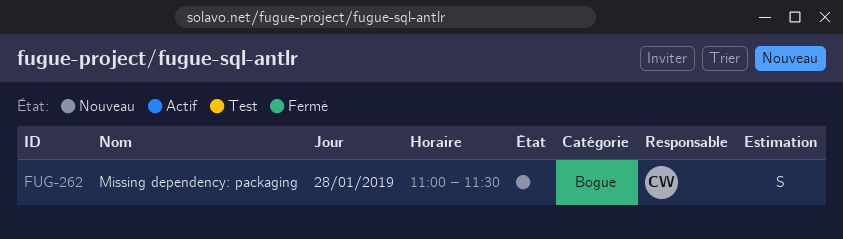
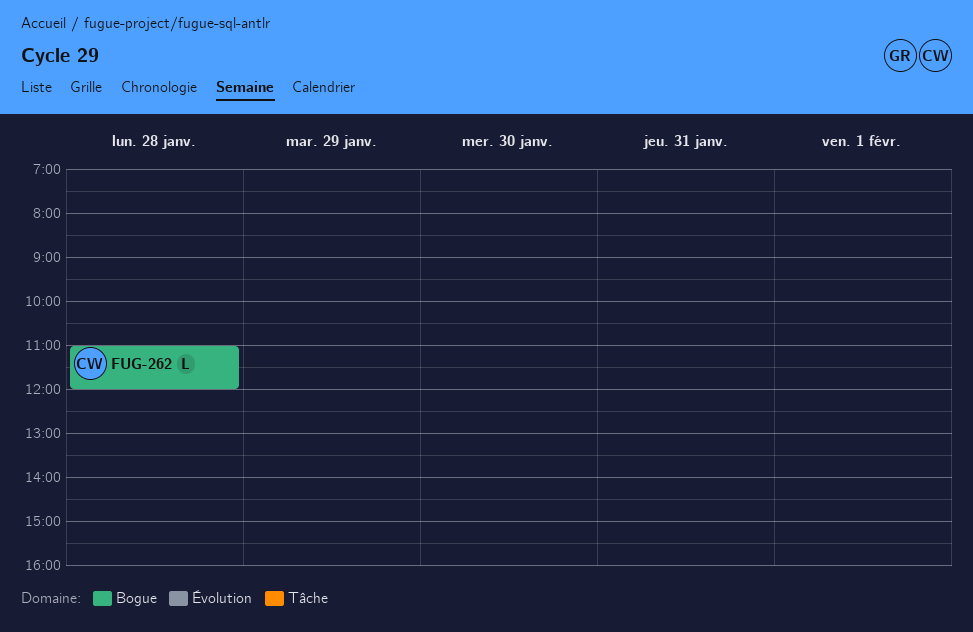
FUG-262, estimate: S -> L
FUG-262, ends: 11:30 -> 12:00

